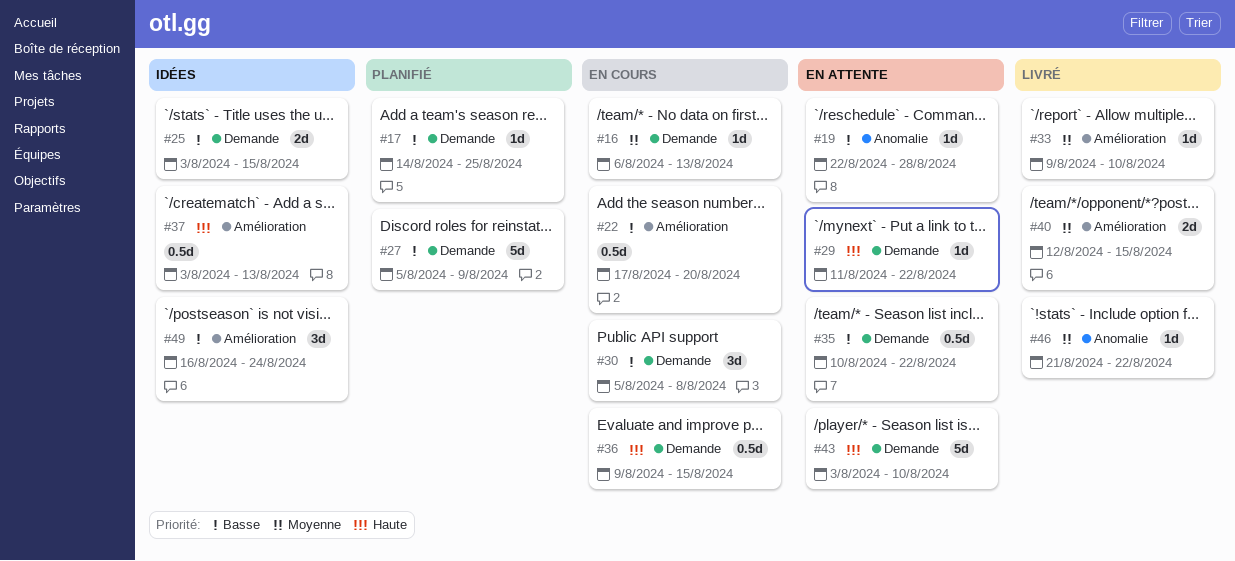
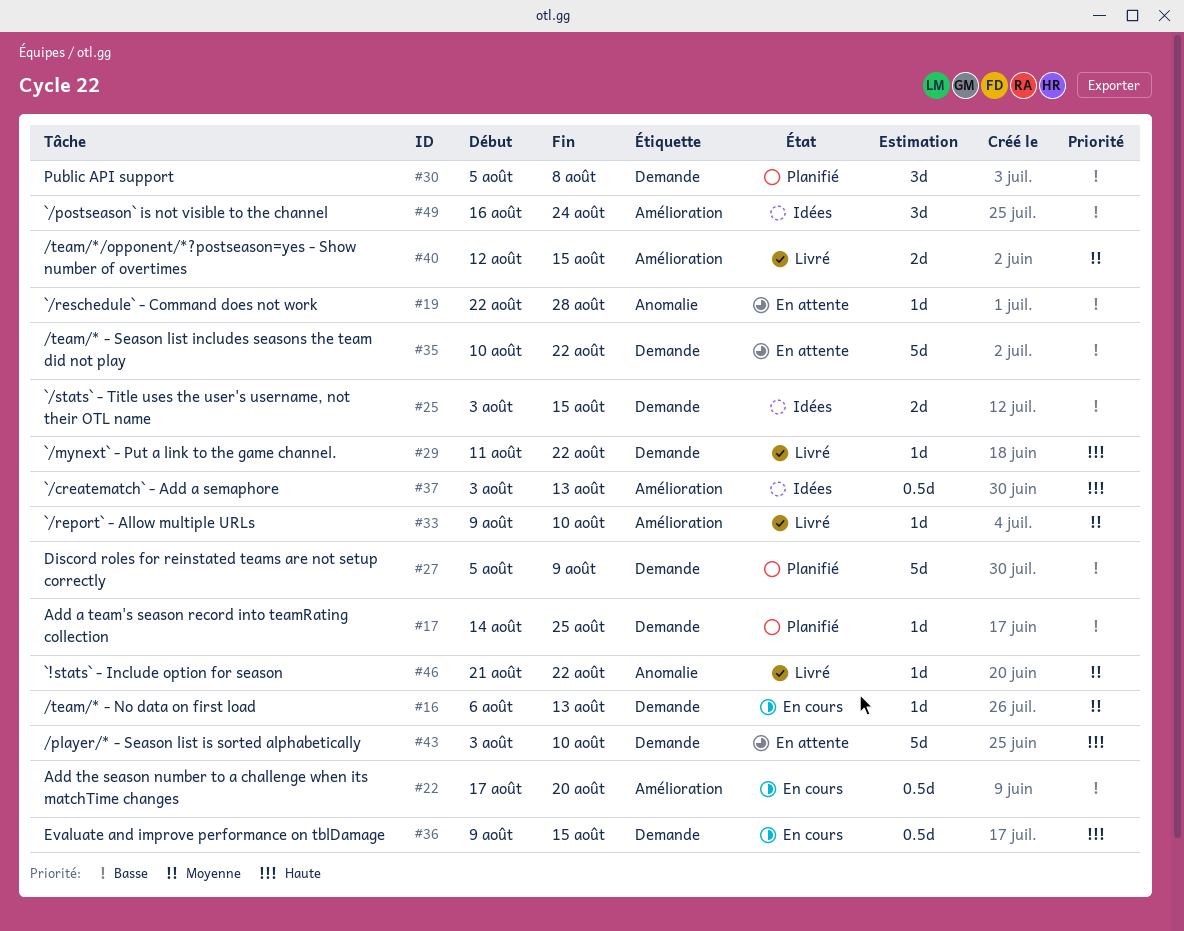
#29, status: En attente -> Livré
#30, status: En cours -> Planifié
#35, estimate: 0.5d -> 5d

